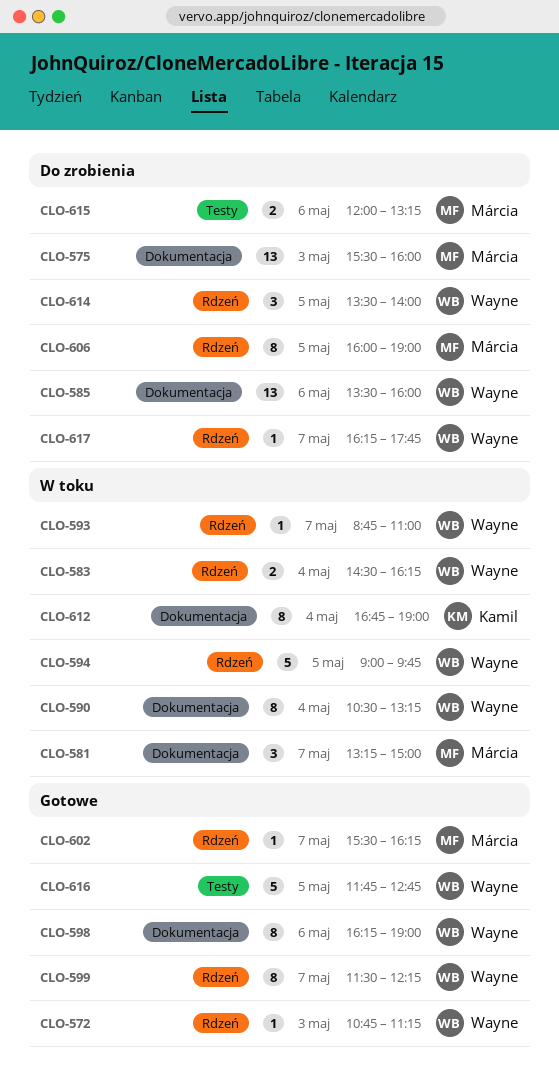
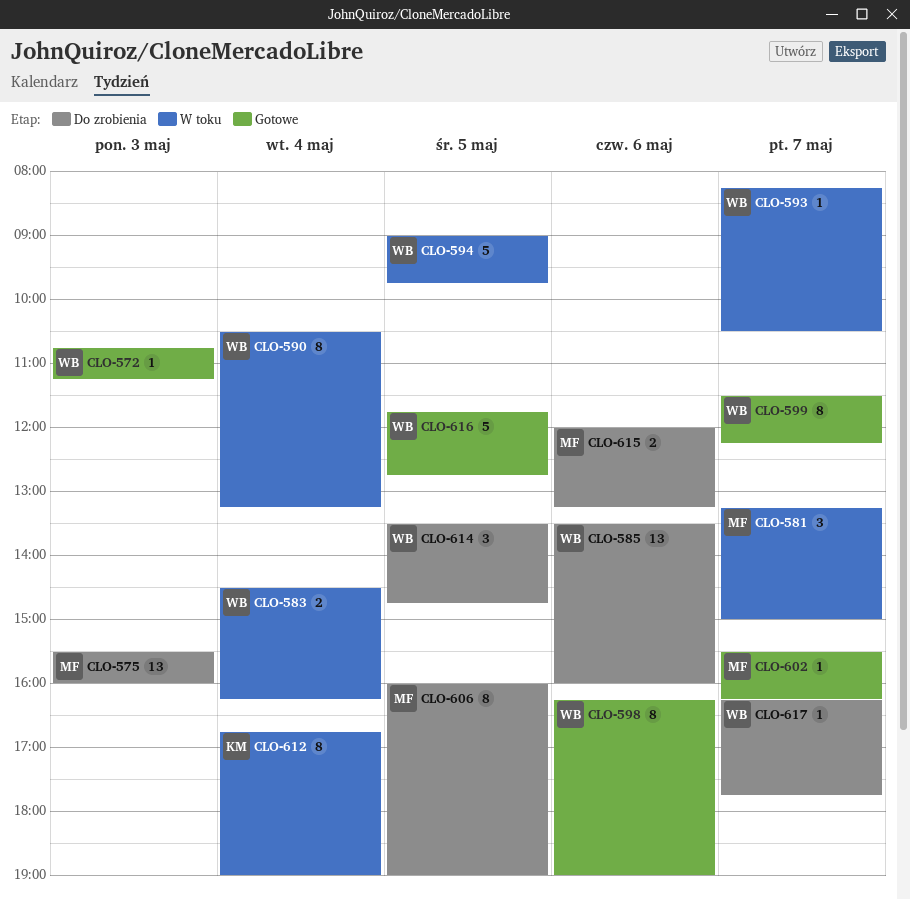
CLO-593, begins: 08:45 -> 08:15
CLO-593, ends: 11:00 -> 10:30
CLO-614, ends: 14:00 -> 14:45

